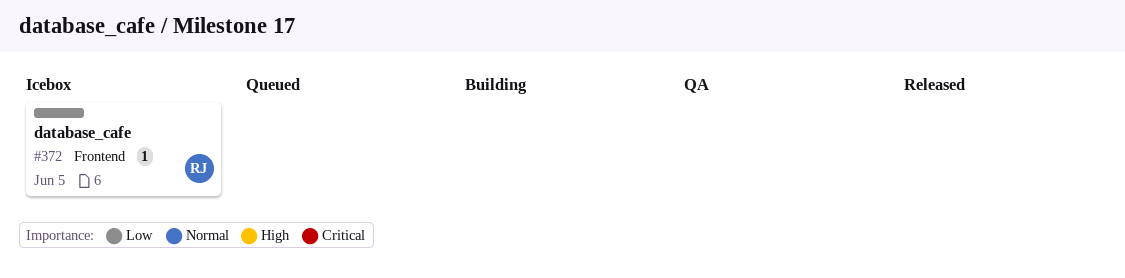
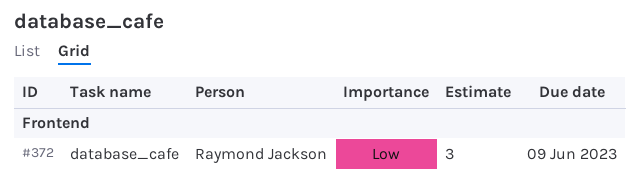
#372, estimate: 1 -> 3
#372, due: Jun 5 -> Jun 9

